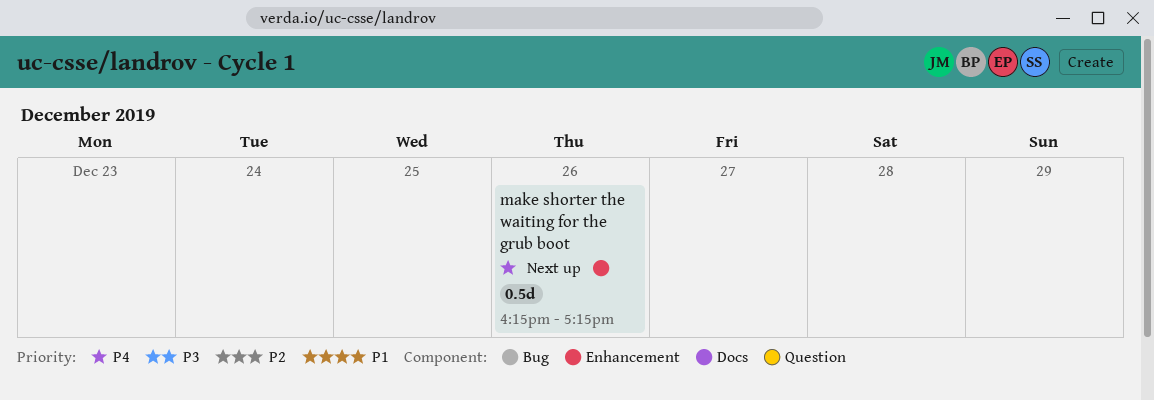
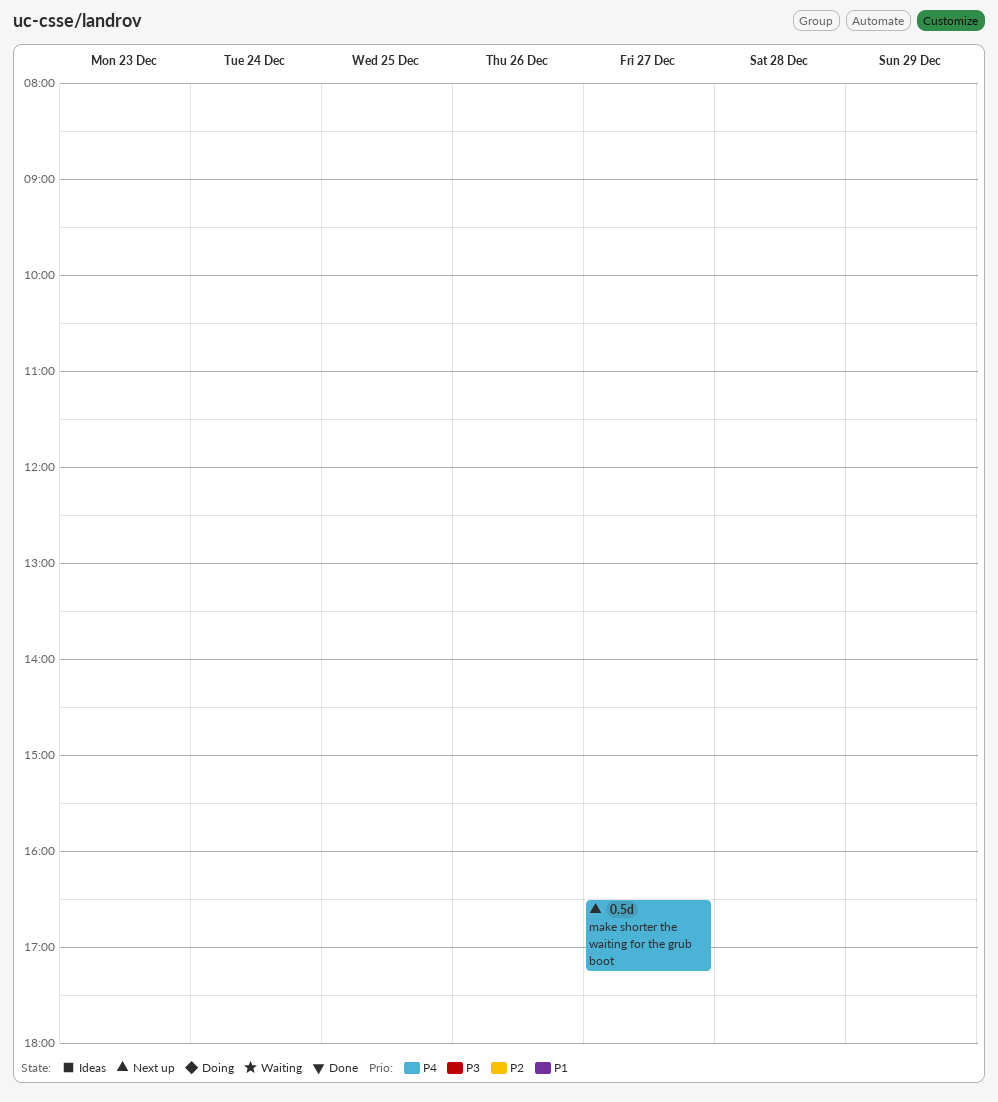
make shorter the waiting for the grub boot, day: Dec 26 -> Dec 27
make shorter the waiting for the grub boot, begins: 16:15 -> 16:30

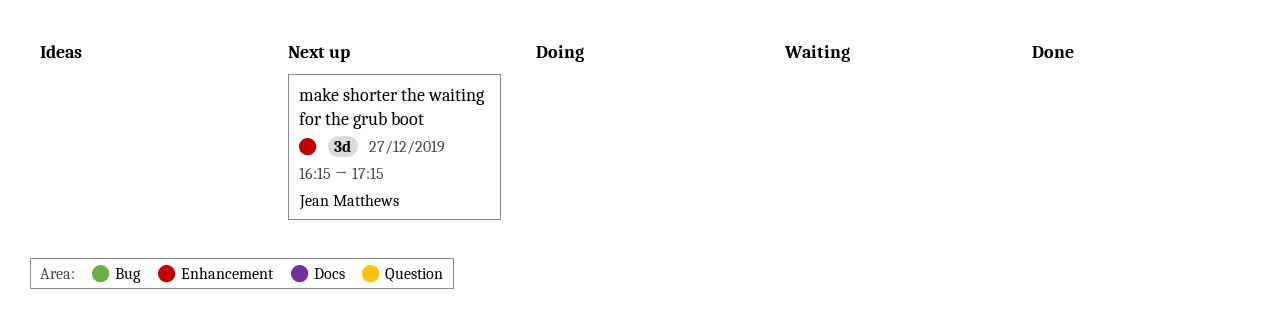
make shorter the waiting for the grub boot, estimate: 0.5d -> 3d
make shorter the waiting for the grub boot, begins: 16:30 -> 16:15

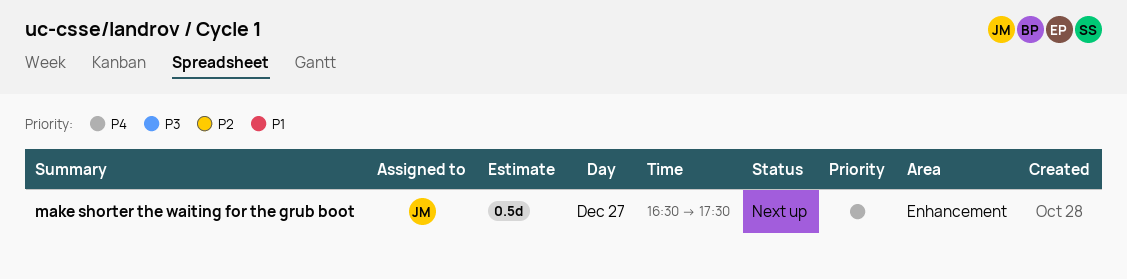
make shorter the waiting for the grub boot, estimate: 3d -> 0.5d
make shorter the waiting for the grub boot, begins: 16:15 -> 16:30
make shorter the waiting for the grub boot, ends: 17:15 -> 17:30

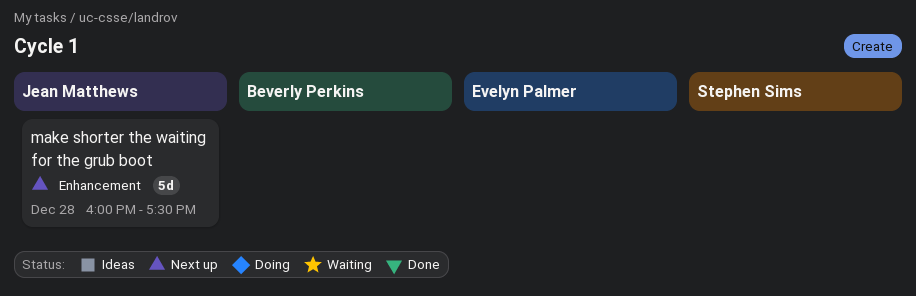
make shorter the waiting for the grub boot, estimate: 0.5d -> 5d
make shorter the waiting for the grub boot, day: Dec 27 -> Dec 28
make shorter the waiting for the grub boot, begins: 16:30 -> 16:00

